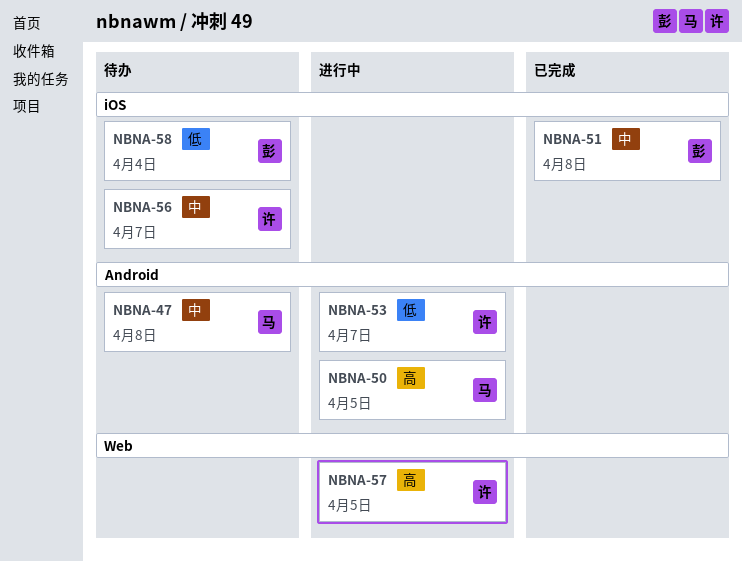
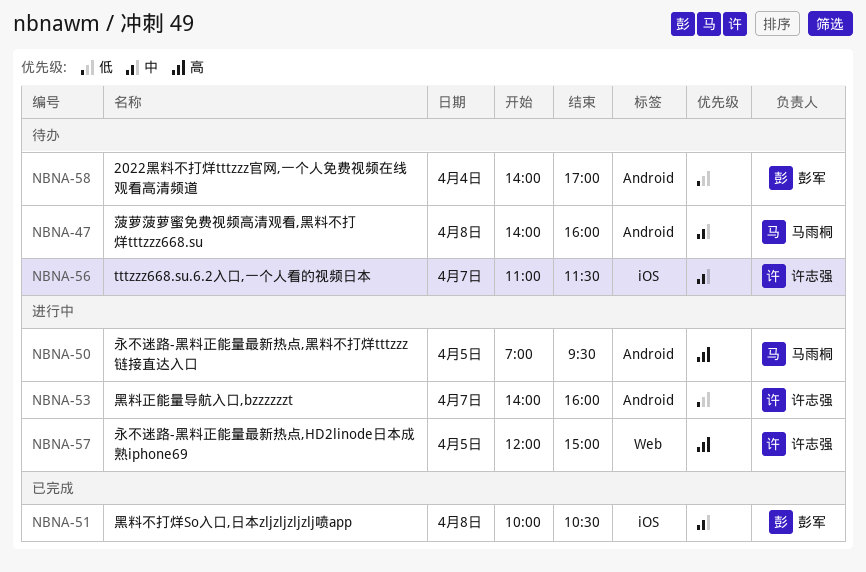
NBNA-58, label: iOS -> Android

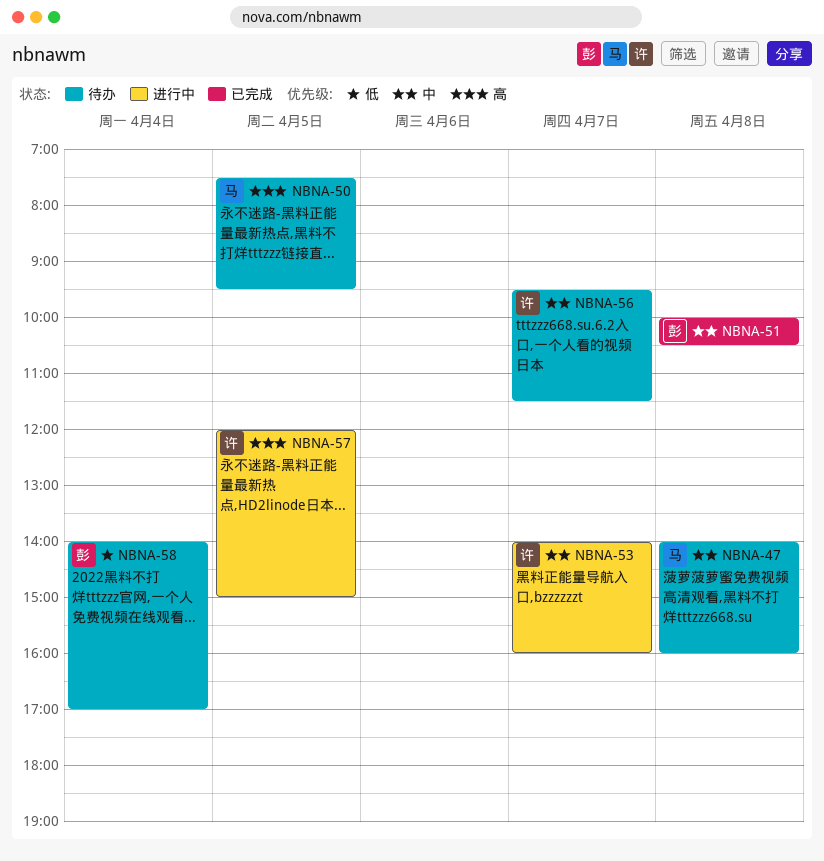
NBNA-50, status: 进行中 -> 待办
NBNA-50, begins: 07:00 -> 07:30
NBNA-53, priority: 低 -> 中
NBNA-56, begins: 11:00 -> 09:30

